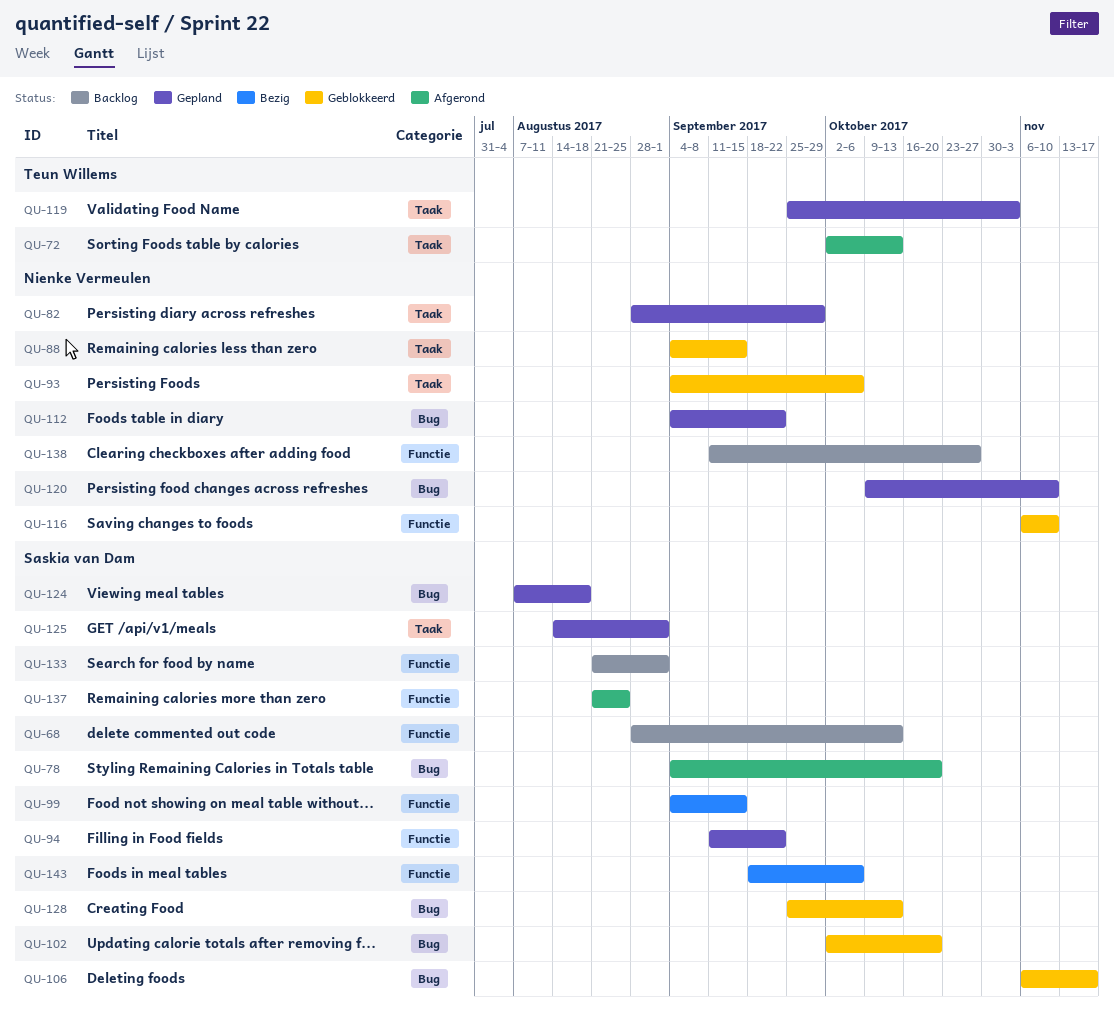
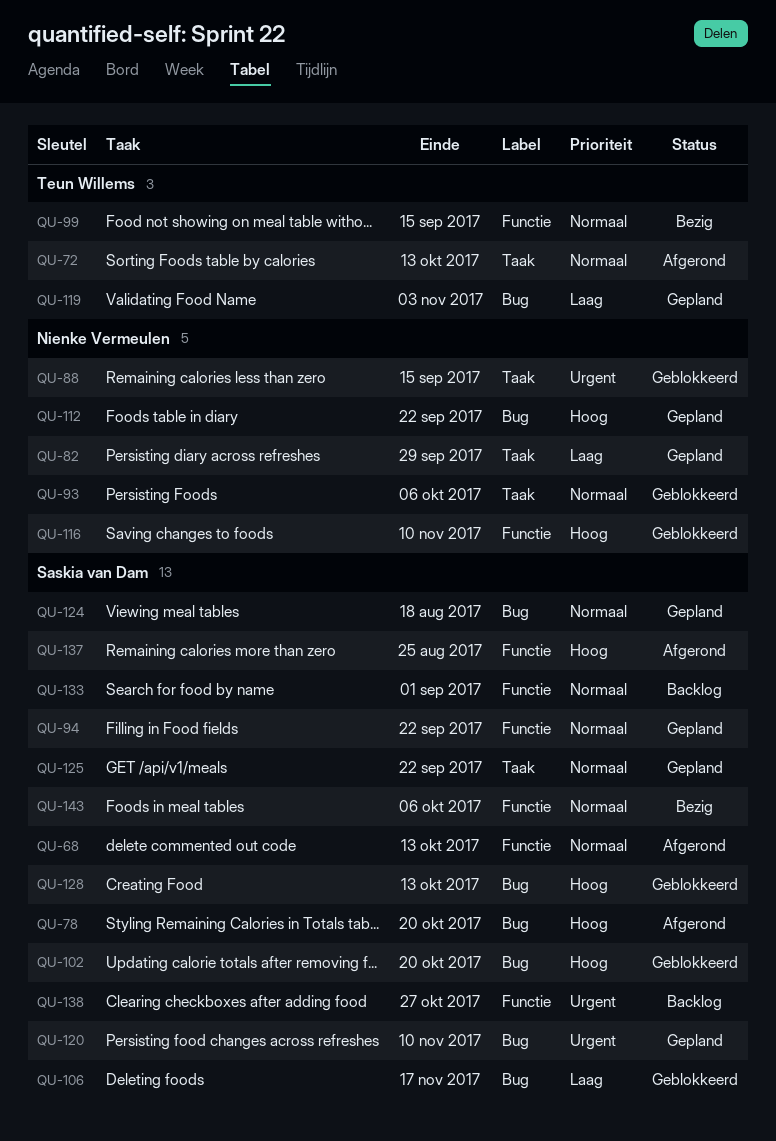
QU-68, status: Backlog -> Afgerond
QU-99, owner: Saskia van Dam -> Teun Willems
QU-119, label: Taak -> Bug
QU-120, owner: Nienke Vermeulen -> Saskia van Dam
QU-125, due: Sep 1 -> Sep 22
QU-138, owner: Nienke Vermeulen -> Saskia van Dam

